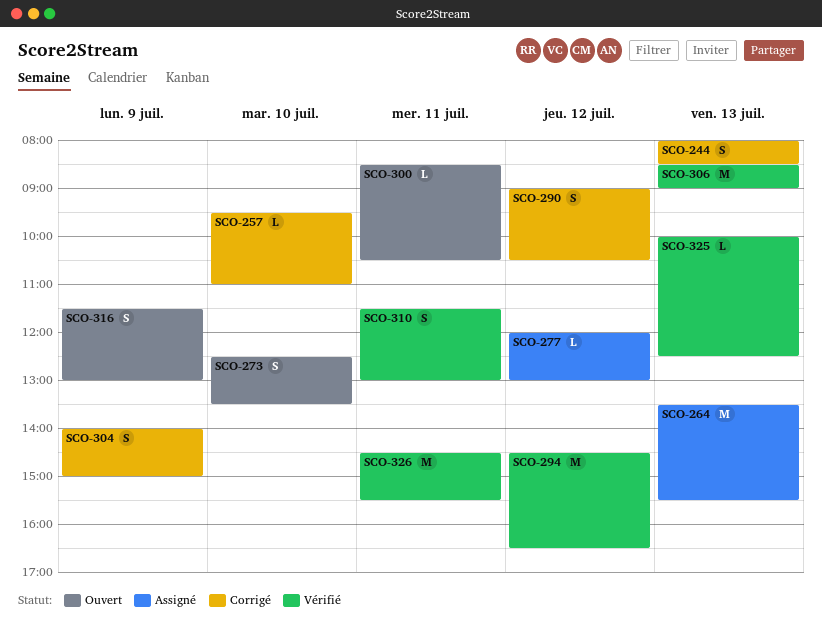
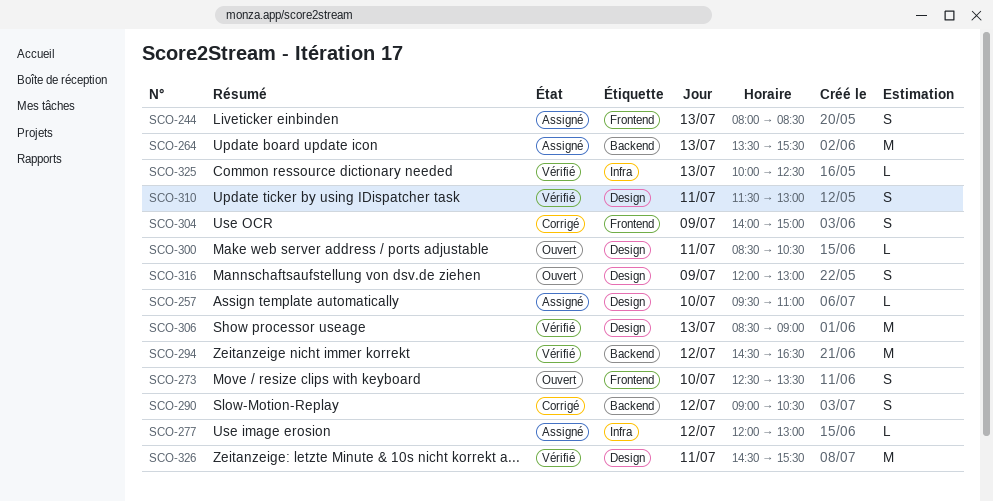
SCO-244, status: Corrigé -> Assigné
SCO-257, status: Corrigé -> Assigné
SCO-316, begins: 11:30 -> 12:00

